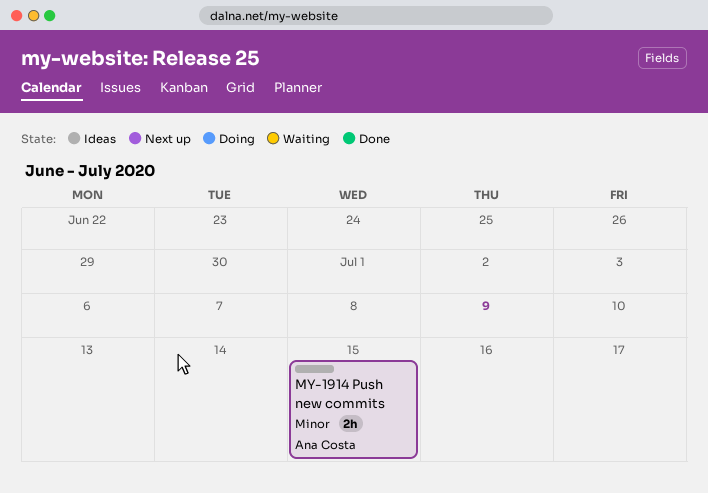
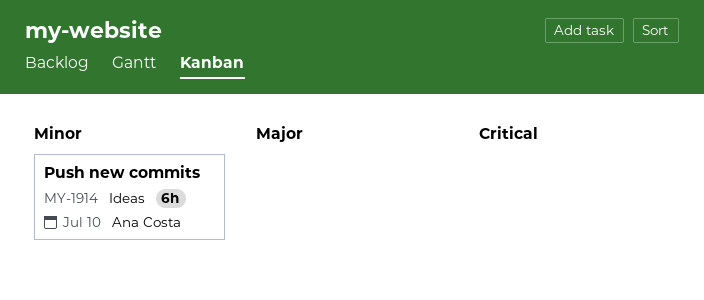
MY-1914, estimate: 2h -> 6h
MY-1914, due: Jul 15 -> Jul 10

